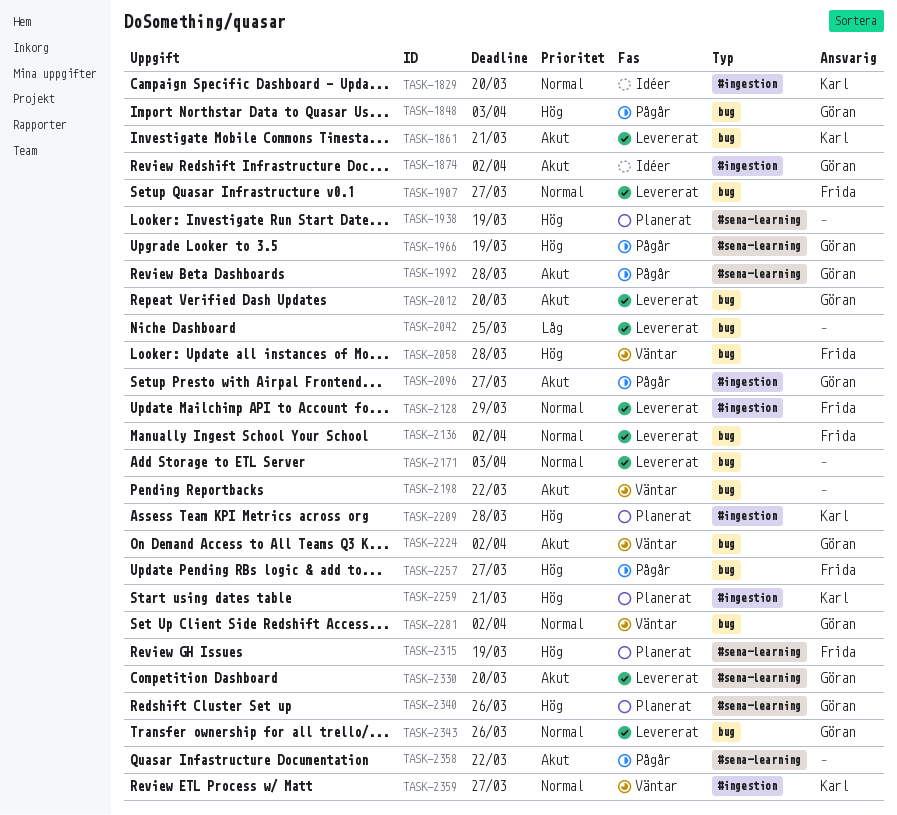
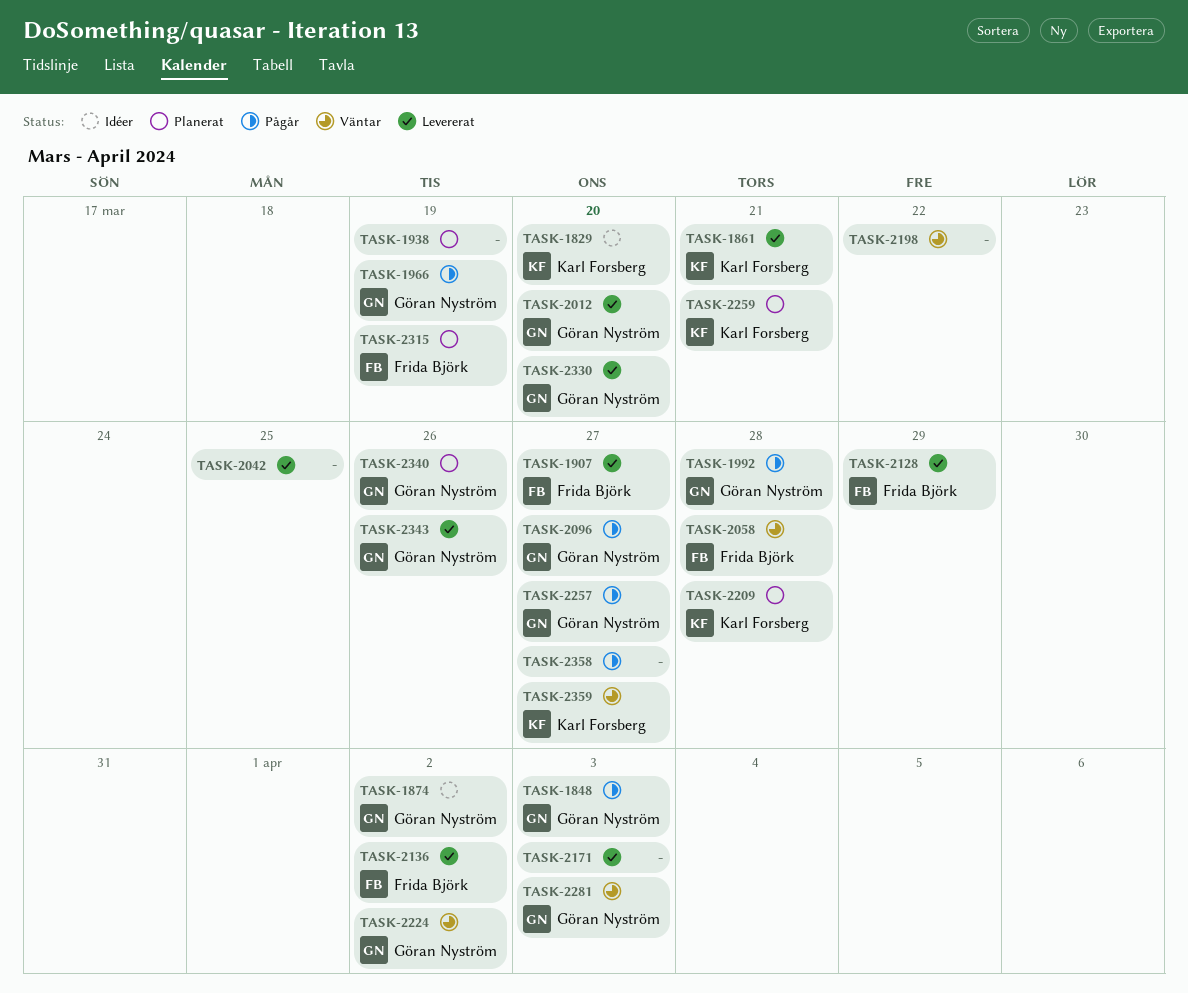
TASK-2257, owner: Frida Björk -> Göran Nyström
TASK-2281, due: Apr 2 -> Apr 3
TASK-2358, due: Mar 22 -> Mar 27

